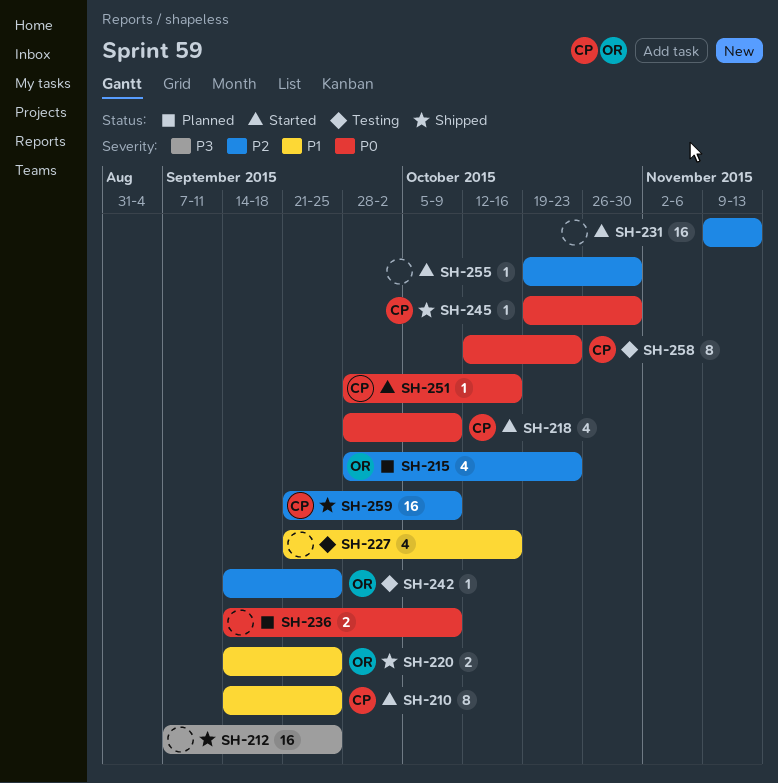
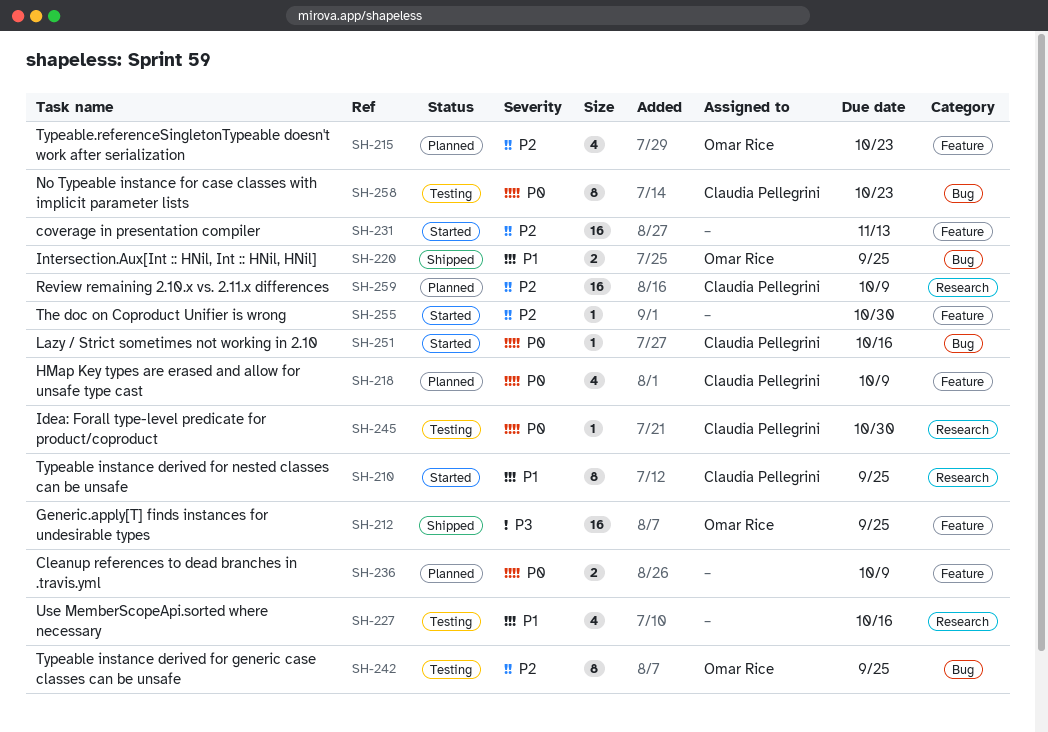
SH-212, owner: none -> Omar Rice
SH-218, status: Started -> Planned
SH-242, estimate: 1 -> 8
SH-245, status: Shipped -> Testing
SH-259, status: Shipped -> Planned

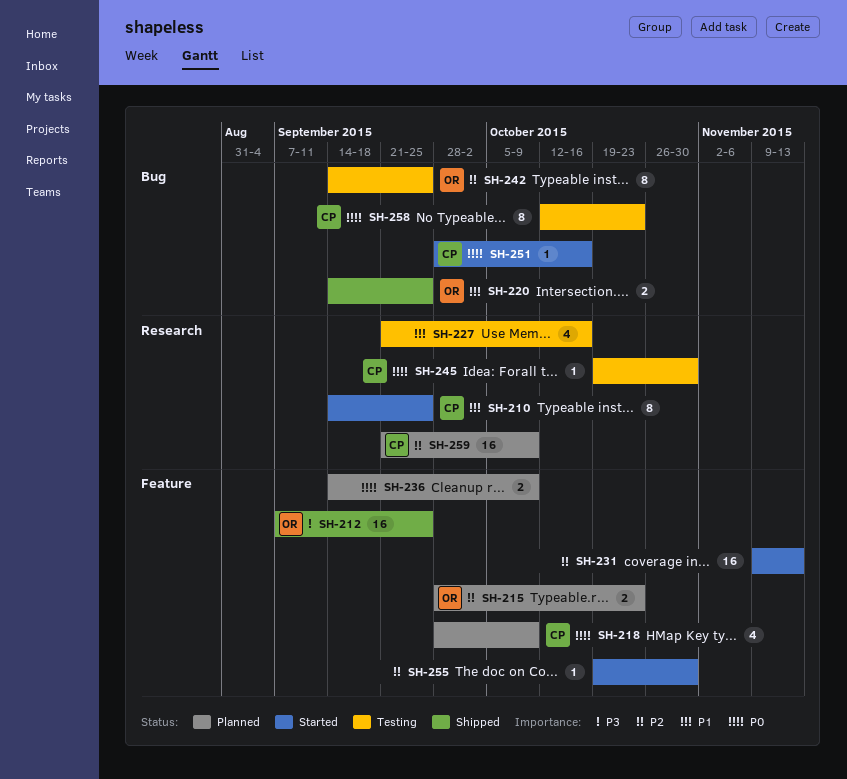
SH-215, estimate: 4 -> 2

